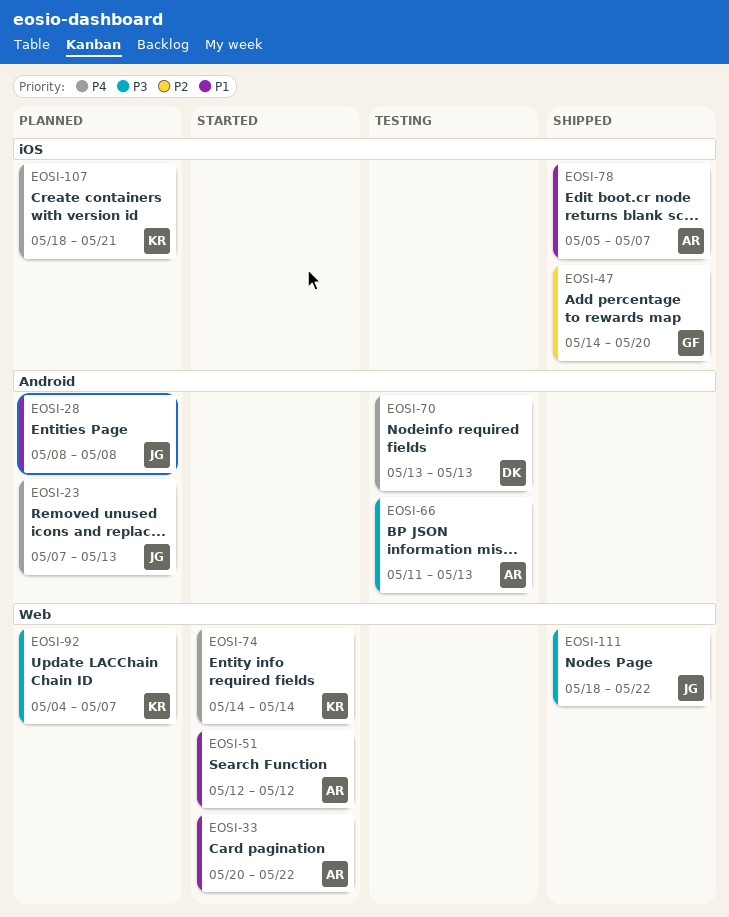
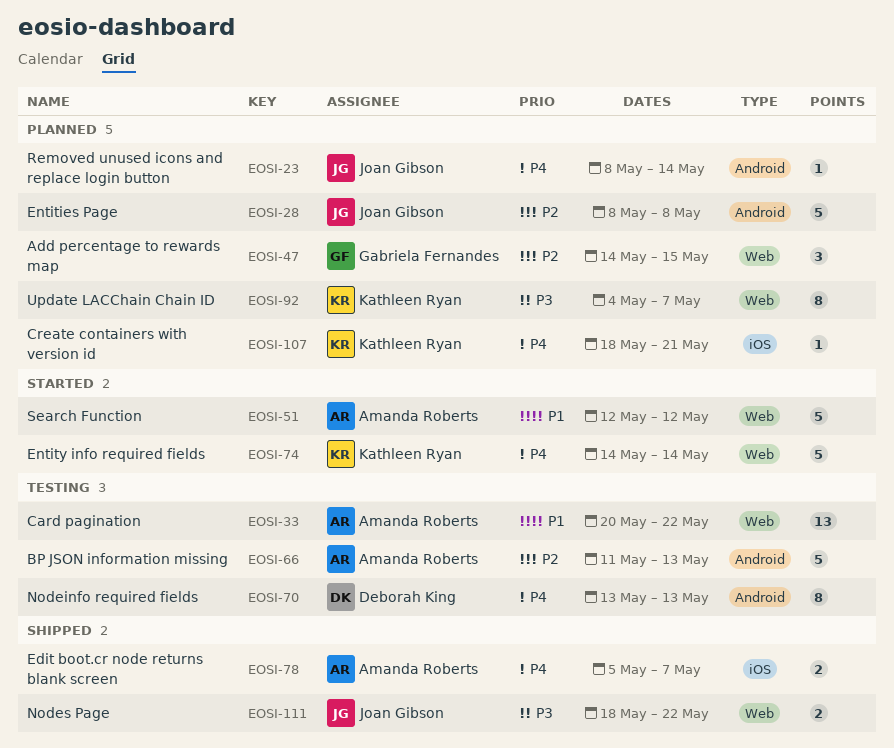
EOSI-23, start: May 7 -> May 8
EOSI-23, due: May 13 -> May 14
EOSI-28, priority: P1 -> P2
EOSI-33, status: Started -> Testing
EOSI-47, status: Shipped -> Planned
EOSI-47, label: iOS -> Web
EOSI-47, due: May 20 -> May 15
EOSI-66, priority: P3 -> P2
EOSI-78, priority: P1 -> P4

